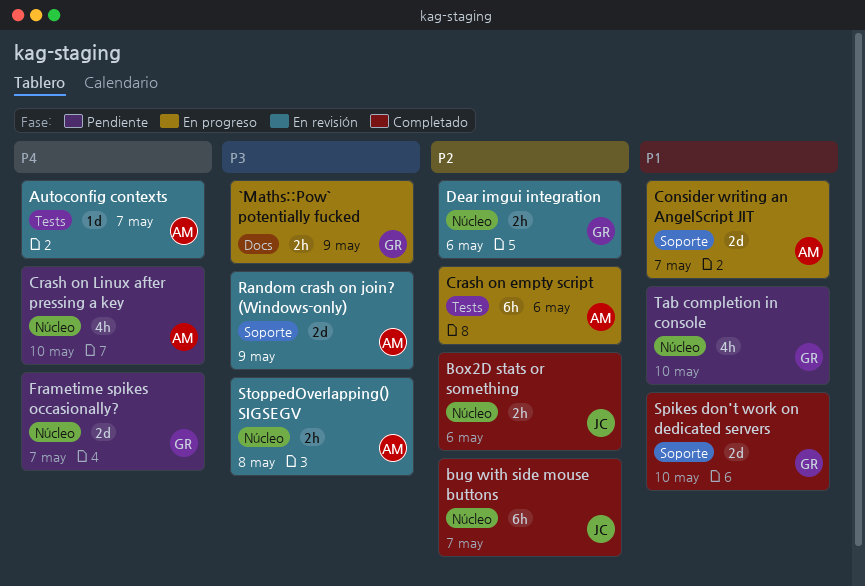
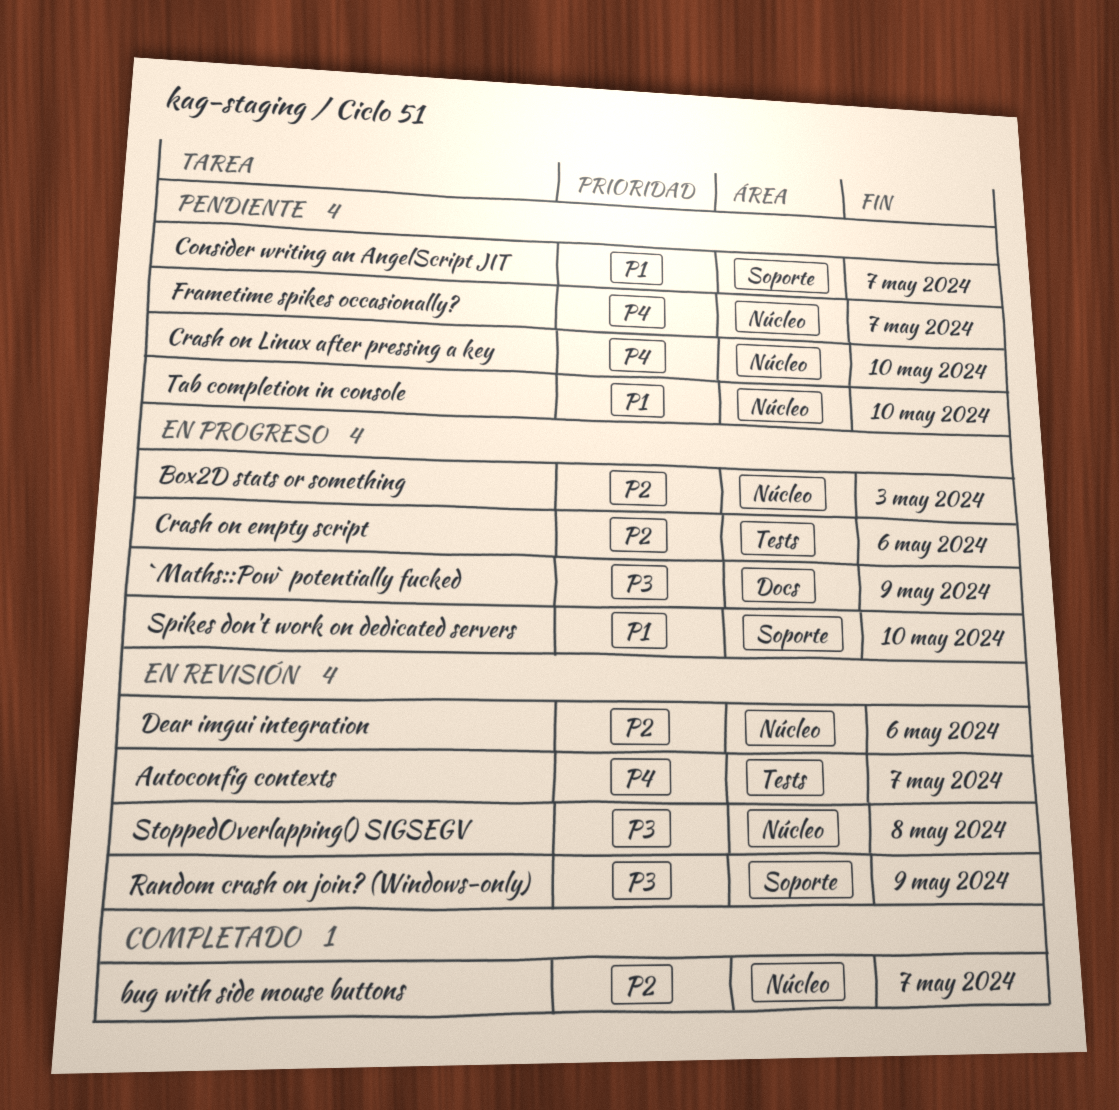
Box2D stats or something, status: Completado -> En progreso
Box2D stats or something, due: May 6 -> May 3
Consider writing an AngelScript JIT, status: En progreso -> Pendiente
Spikes don't work on dedicated servers, status: Completado -> En progreso

